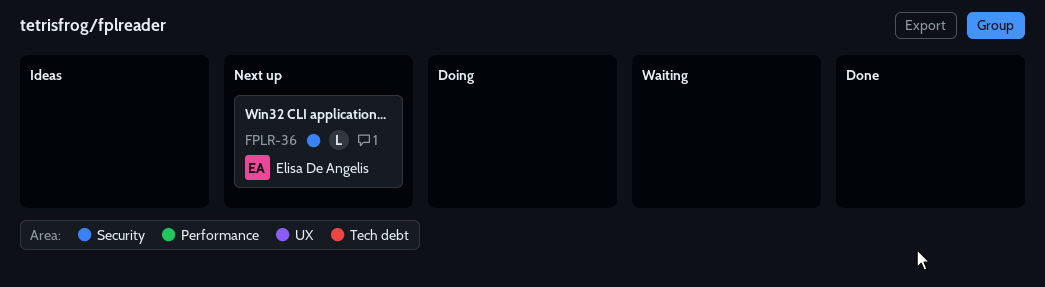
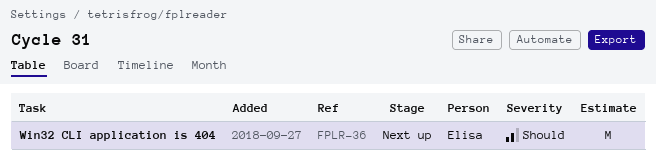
FPLR-36, estimate: L -> M

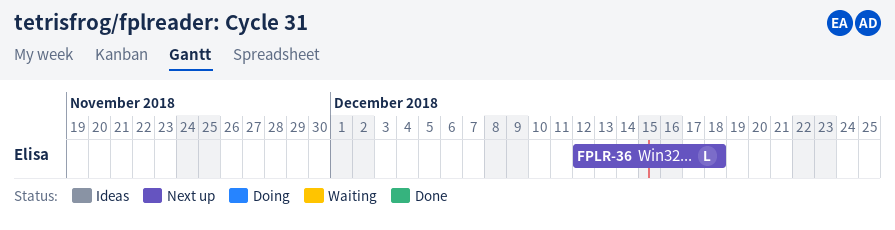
FPLR-36, estimate: M -> L

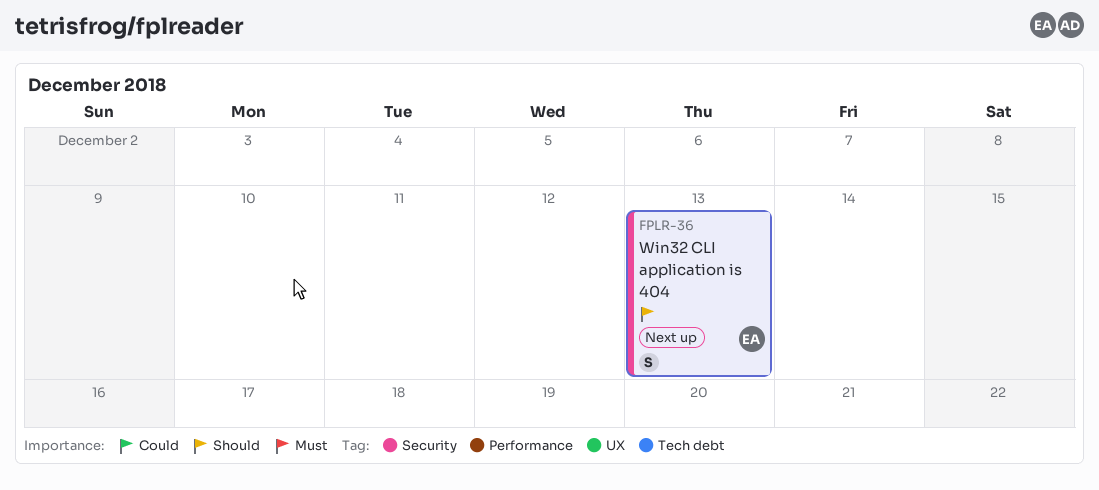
FPLR-36, estimate: L -> S
FPLR-36, due: Dec 18 -> Dec 13

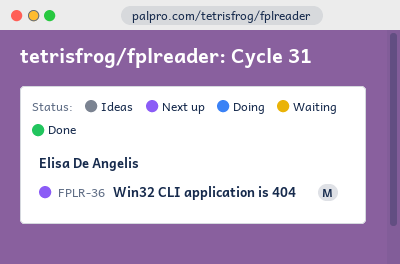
FPLR-36, estimate: S -> M

